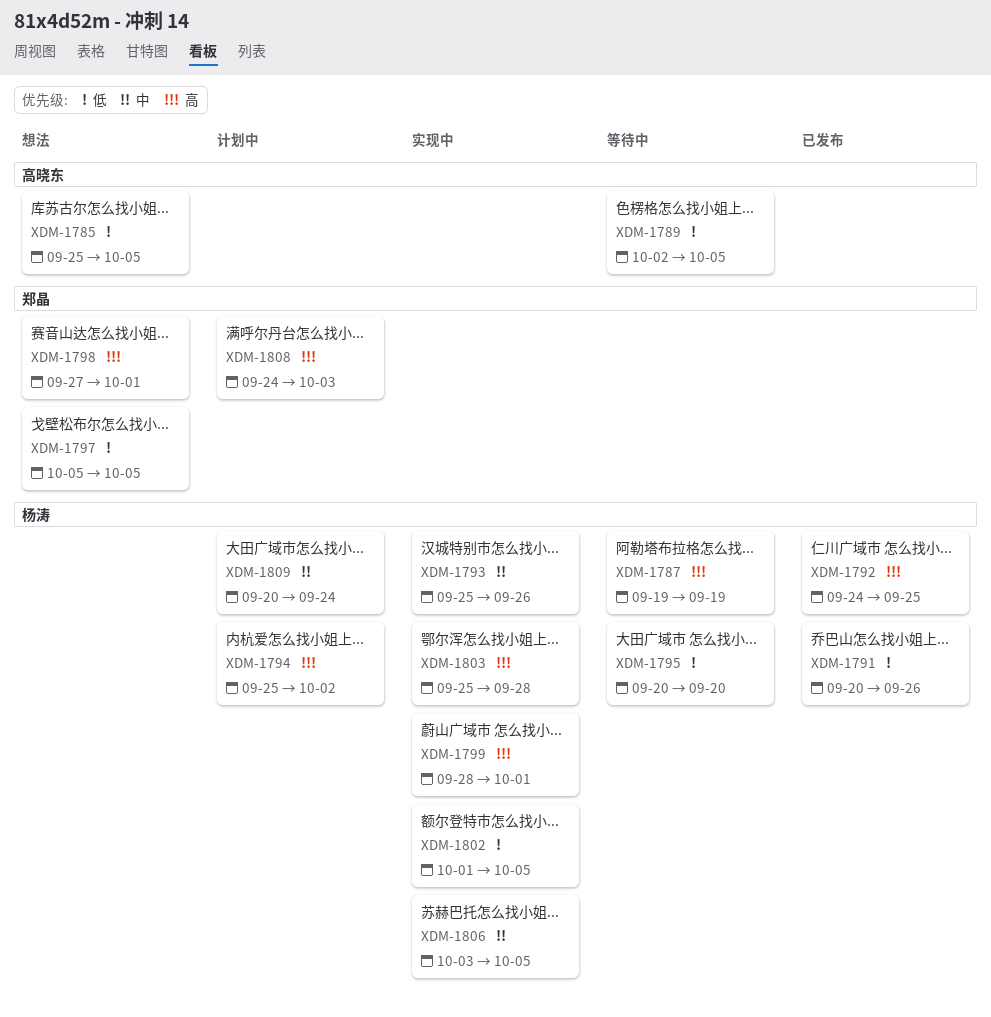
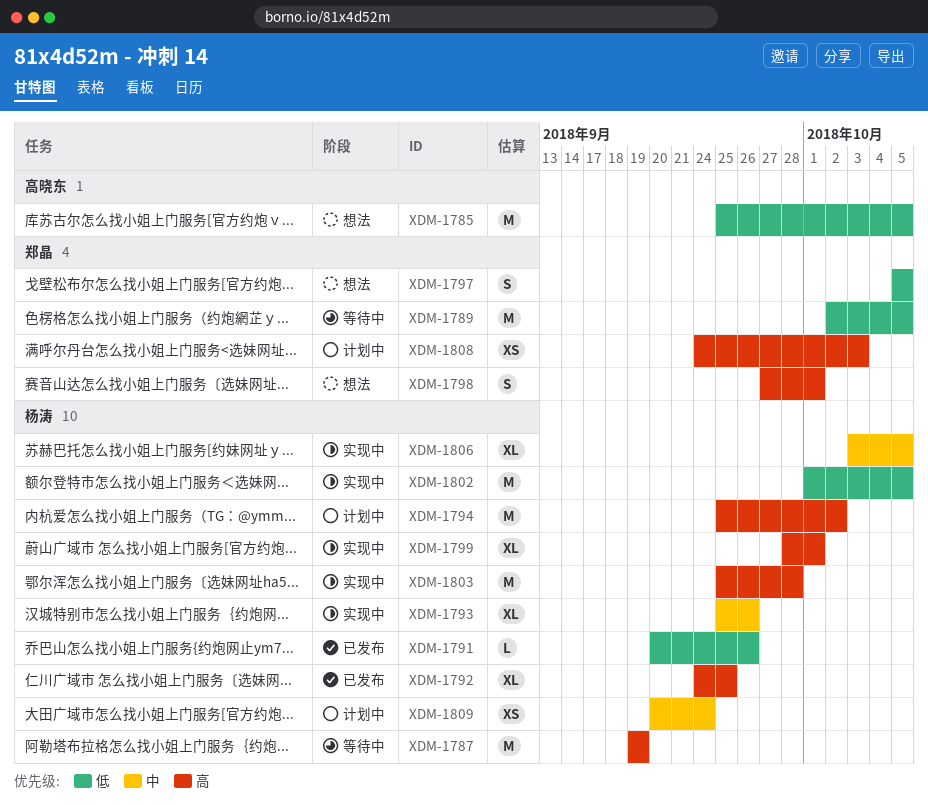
XDM-1789, owner: 高晓东 -> 郑晶
XDM-1795: present -> none

